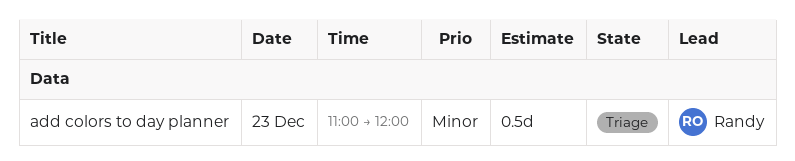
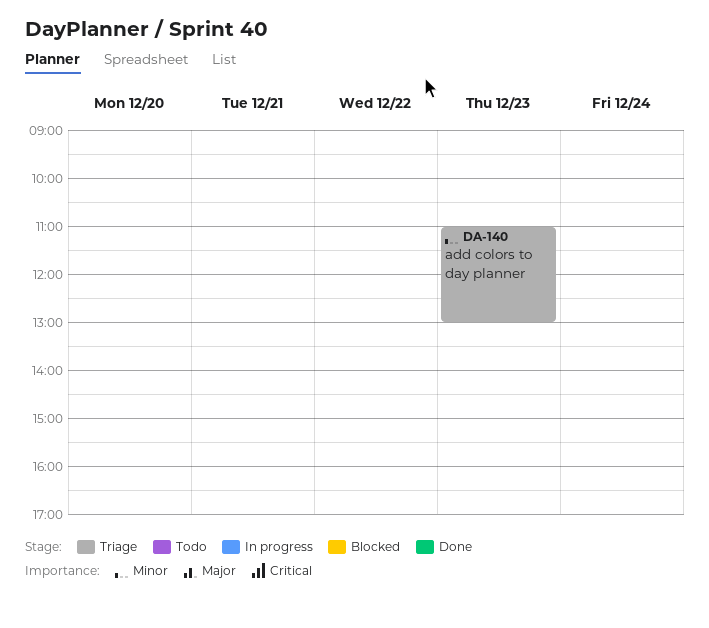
add colors to day planner, ends: 12:00 -> 13:00

